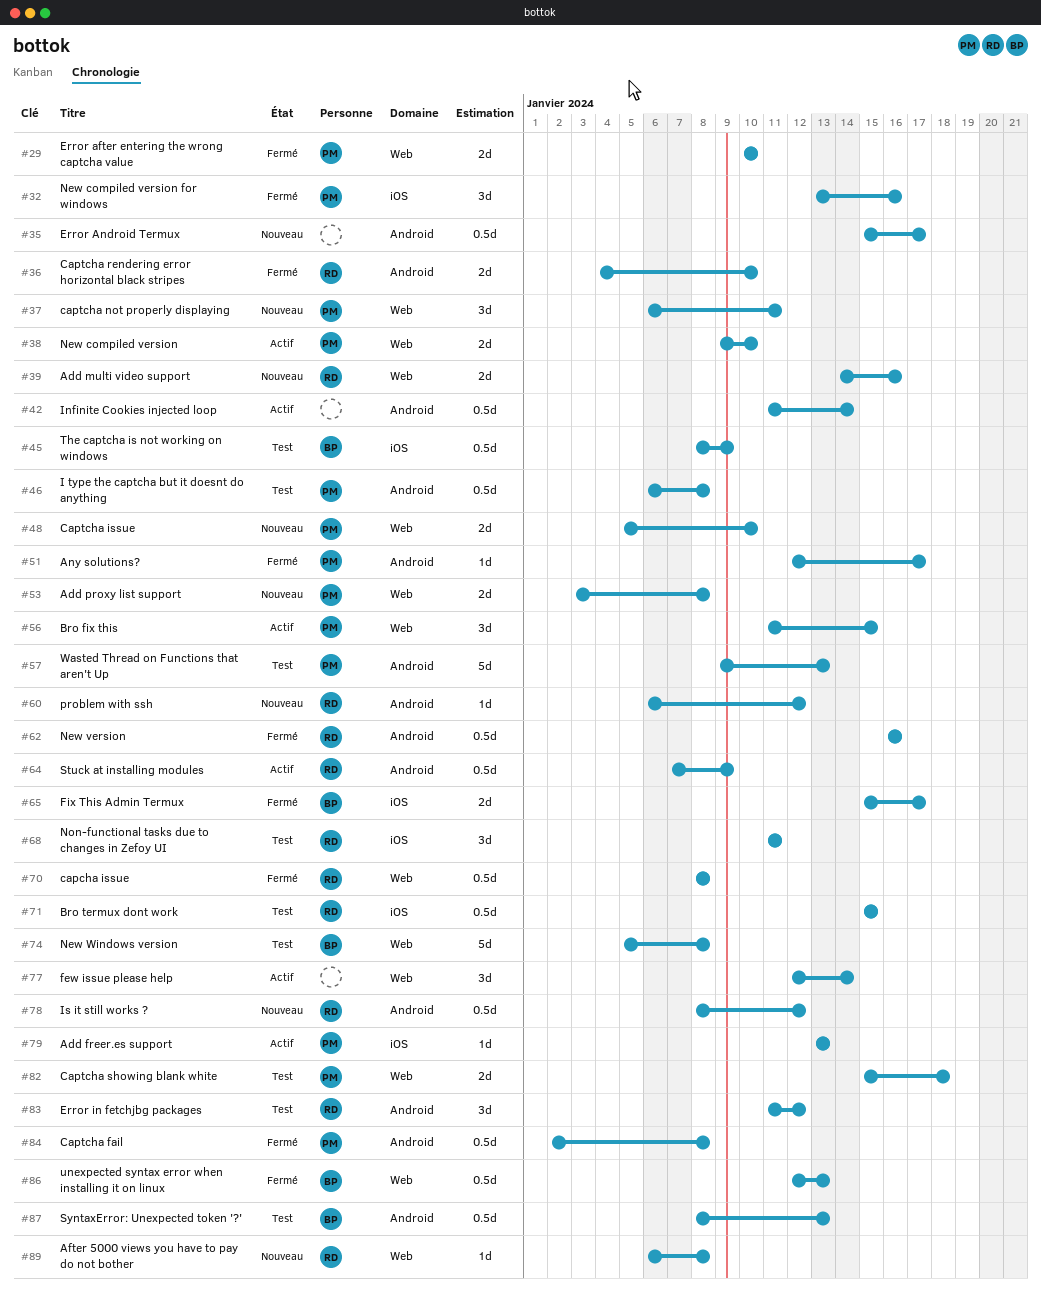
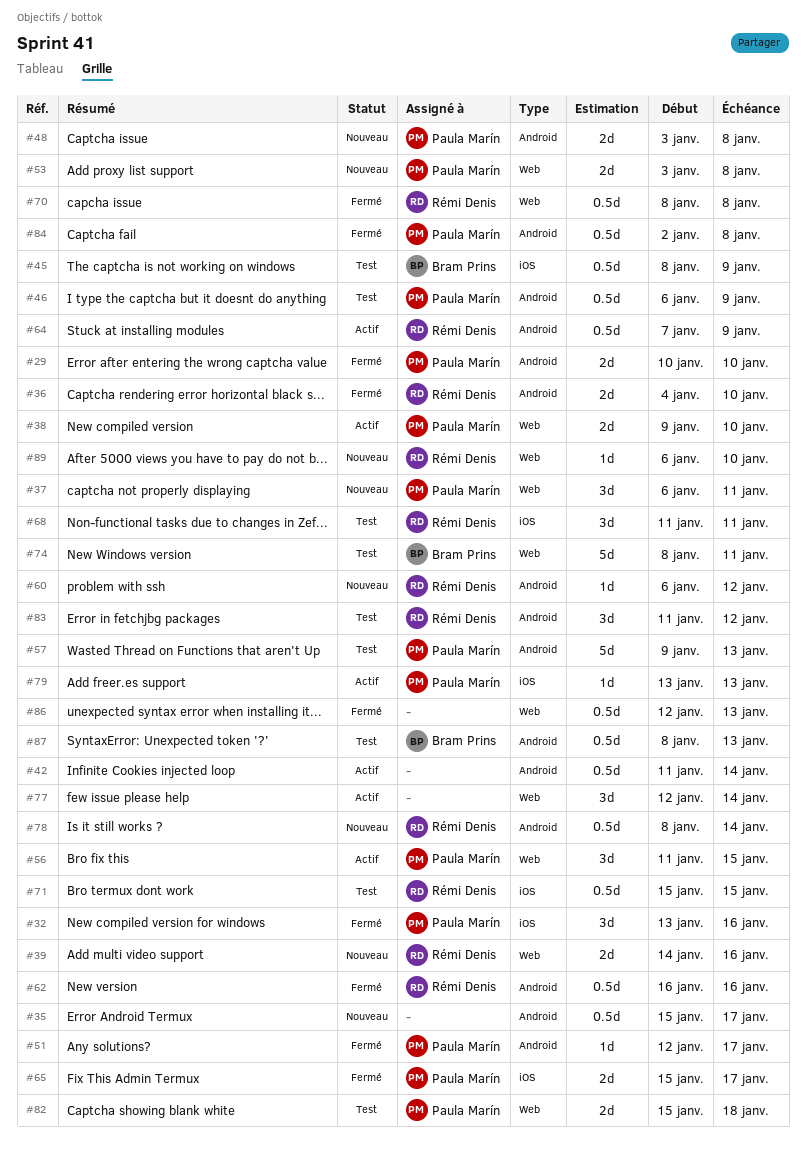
#29, label: Web -> Android
#46, due: Jan 8 -> Jan 9
#48, label: Web -> Android
#48, start: Jan 5 -> Jan 3
#48, due: Jan 10 -> Jan 8
#65, owner: Bram Prins -> Paula Marín
#74, start: Jan 5 -> Jan 8
#74, due: Jan 8 -> Jan 11
#78, due: Jan 12 -> Jan 14
#86, owner: Bram Prins -> none
#89, due: Jan 8 -> Jan 10

